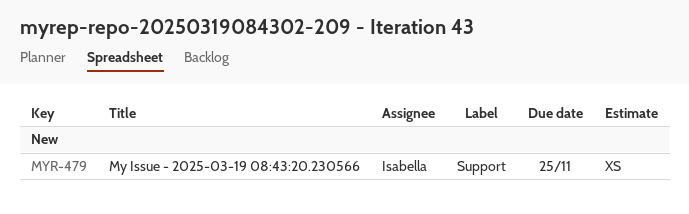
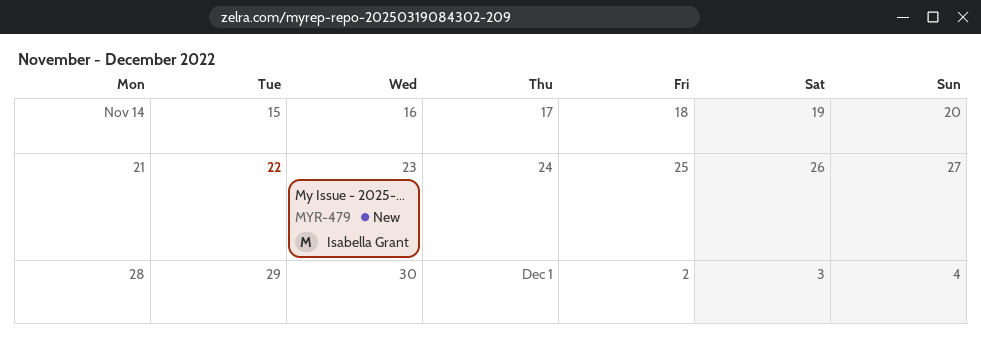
MYR-479, estimate: XS -> M
MYR-479, due: Nov 25 -> Nov 23

